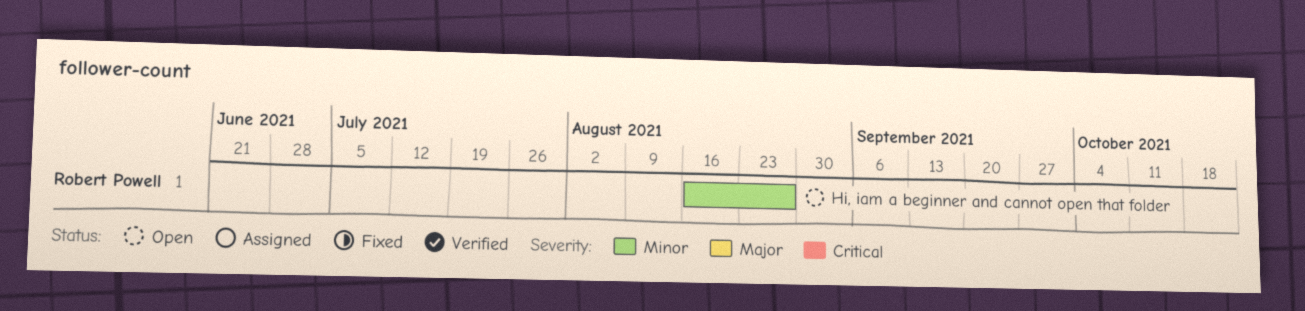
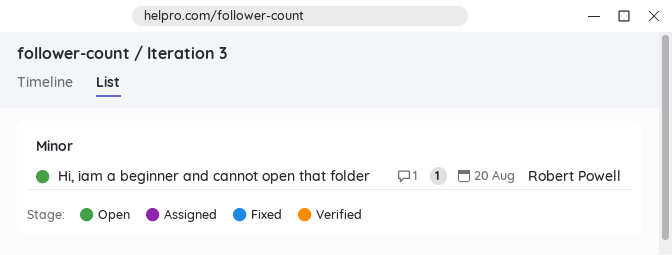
Hi, iam a beginner and cannot open that folder, due: Aug 27 -> Aug 20

